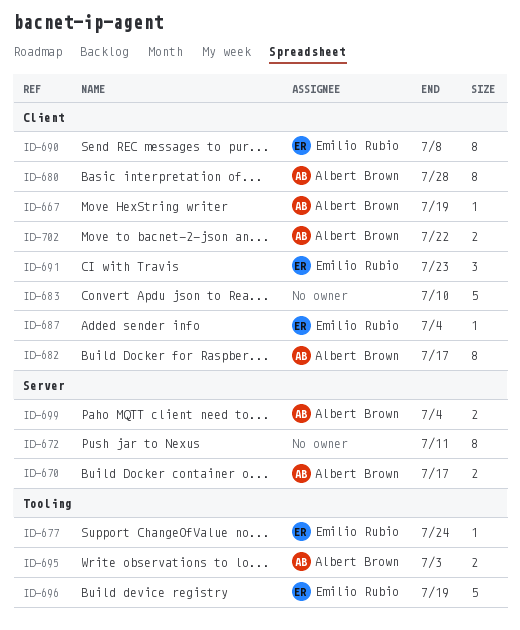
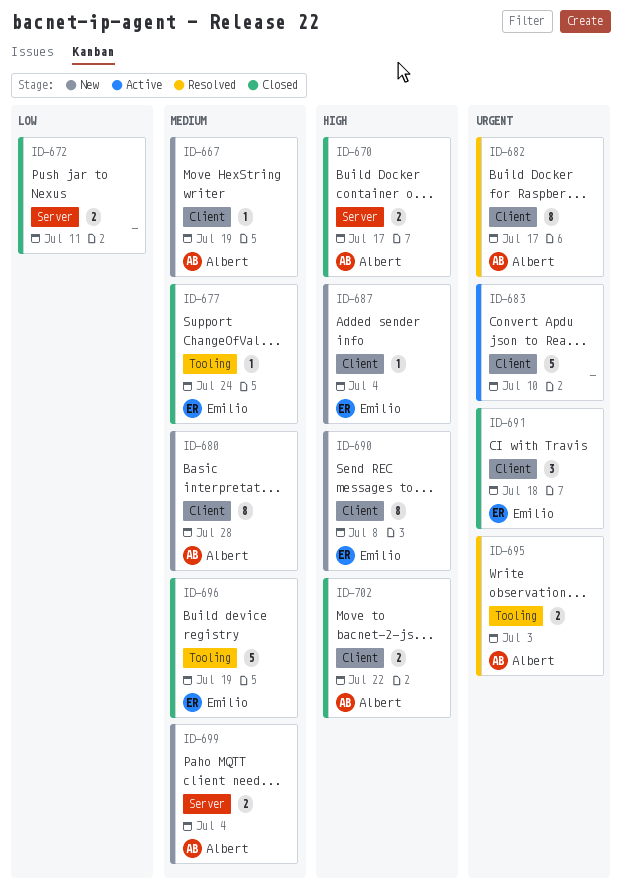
ID-672, estimate: 8 -> 2
ID-691, due: Jul 23 -> Jul 18

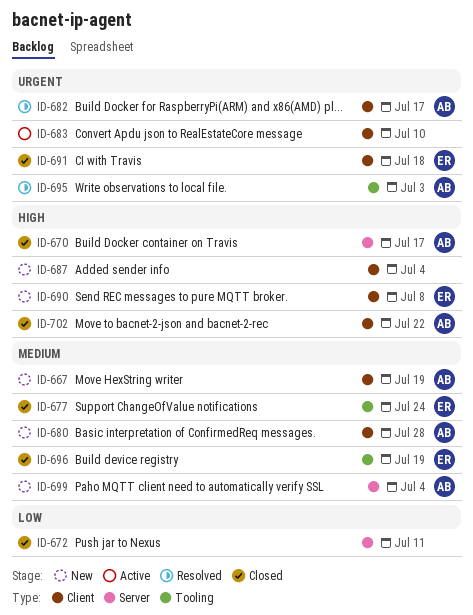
ID-687, owner: Emilio -> none

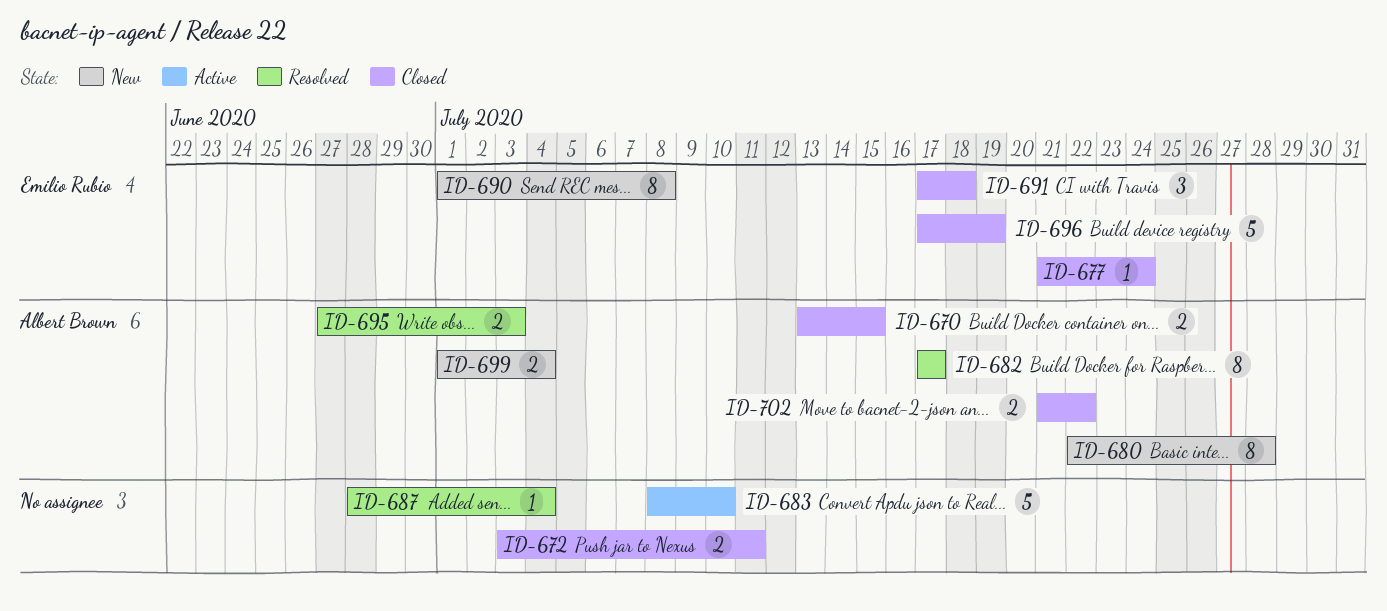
ID-667: present -> none
ID-670, due: Jul 17 -> Jul 15
ID-687, status: New -> Resolved

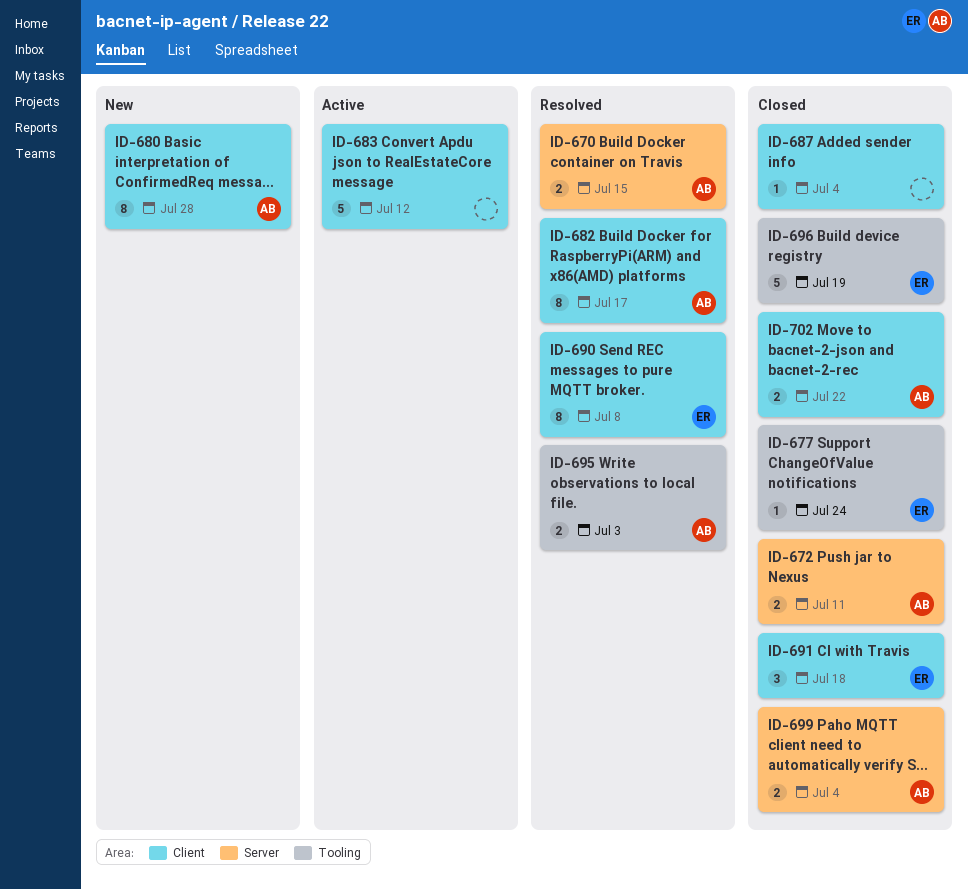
ID-670, status: Closed -> Resolved
ID-672, owner: none -> Albert Brown
ID-683, due: Jul 10 -> Jul 12
ID-687, status: Resolved -> Closed
ID-690, status: New -> Resolved
ID-699, status: New -> Closed

